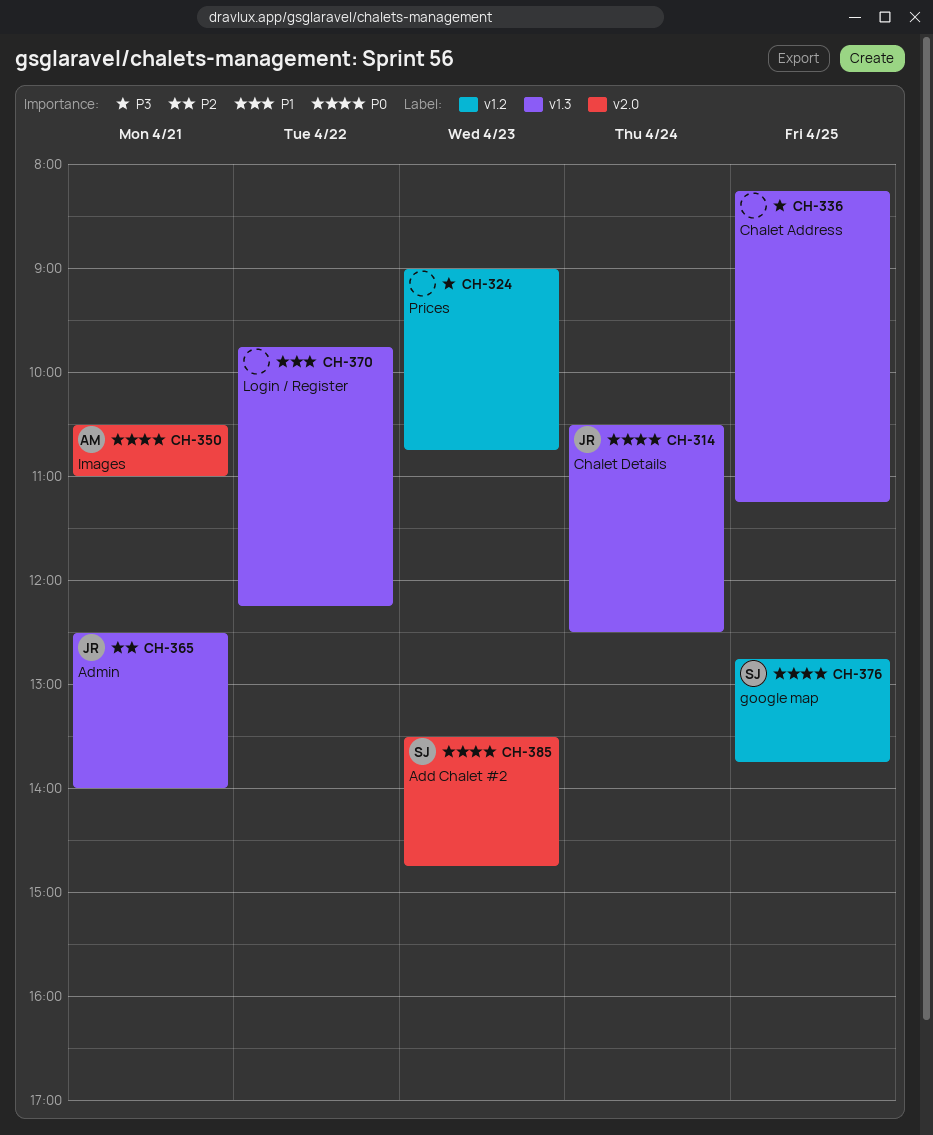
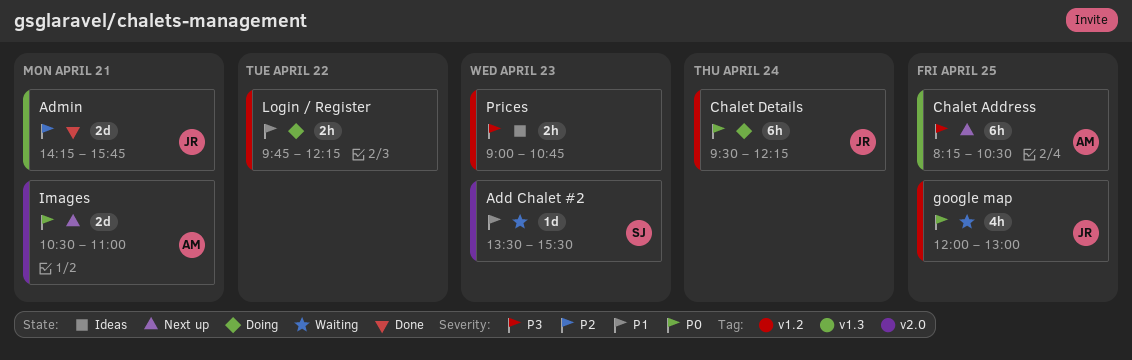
Add Chalet #2, priority: P0 -> P1
Add Chalet #2, ends: 14:45 -> 15:30
Admin, begins: 12:30 -> 14:15
Admin, ends: 14:00 -> 15:45
Chalet Address, owner: none -> AM
Chalet Address, ends: 11:15 -> 10:30
Chalet Details, label: v1.3 -> v1.2
Chalet Details, begins: 10:30 -> 09:30
Chalet Details, ends: 12:30 -> 12:15
google map, owner: SJ -> JR
google map, begins: 12:45 -> 12:00
google map, ends: 13:45 -> 13:00
Login / Register, label: v1.3 -> v1.2

